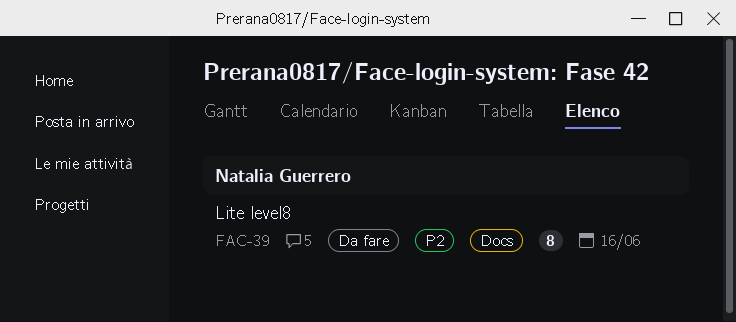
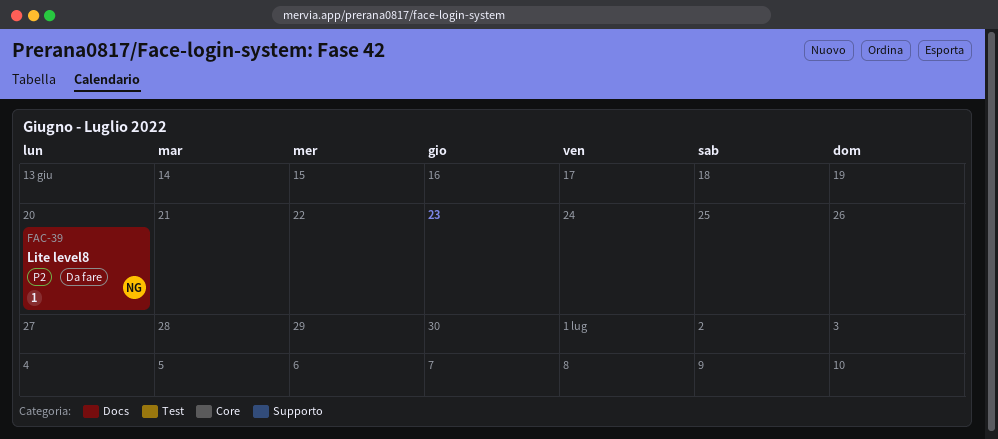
FAC-39, estimate: 8 -> 1
FAC-39, due: Jun 16 -> Jun 20

